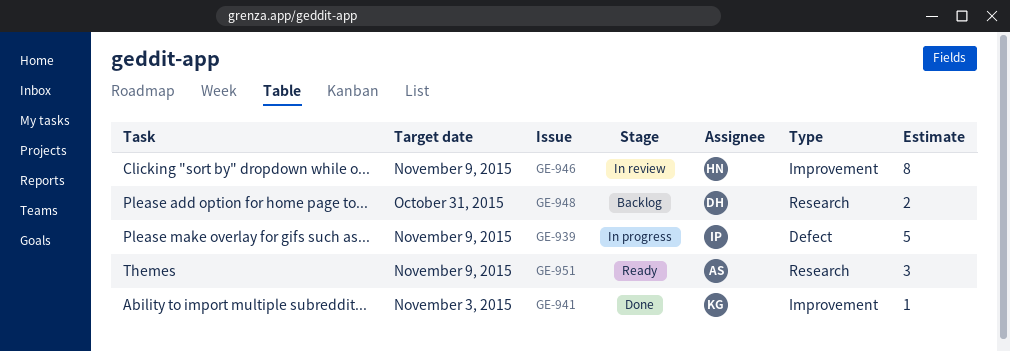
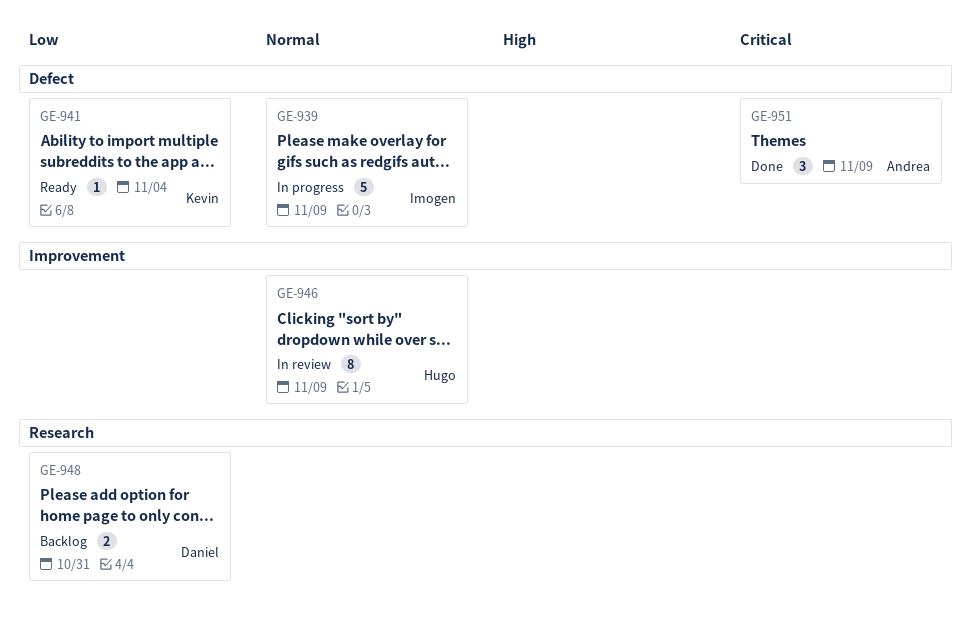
GE-941, status: Done -> Ready
GE-941, label: Improvement -> Defect
GE-941, due: Nov 3 -> Nov 4
GE-951, status: Ready -> Done
GE-951, label: Research -> Defect

